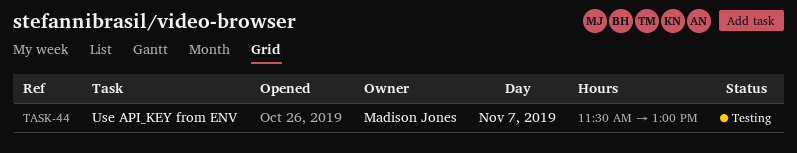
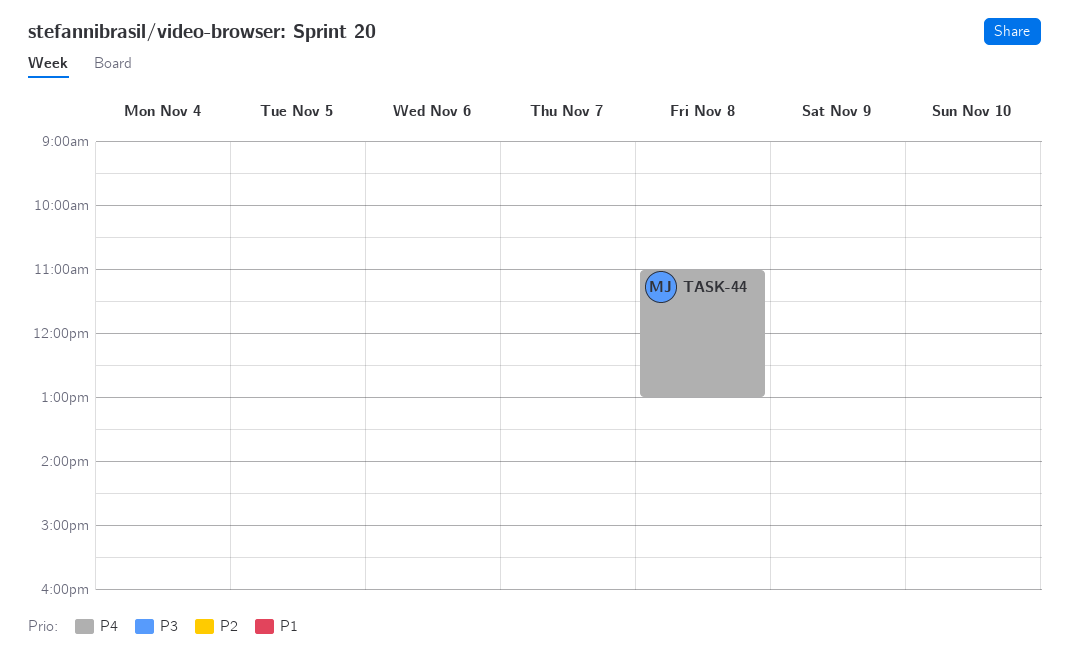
TASK-44, day: Nov 7 -> Nov 8
TASK-44, begins: 11:30 -> 11:00

